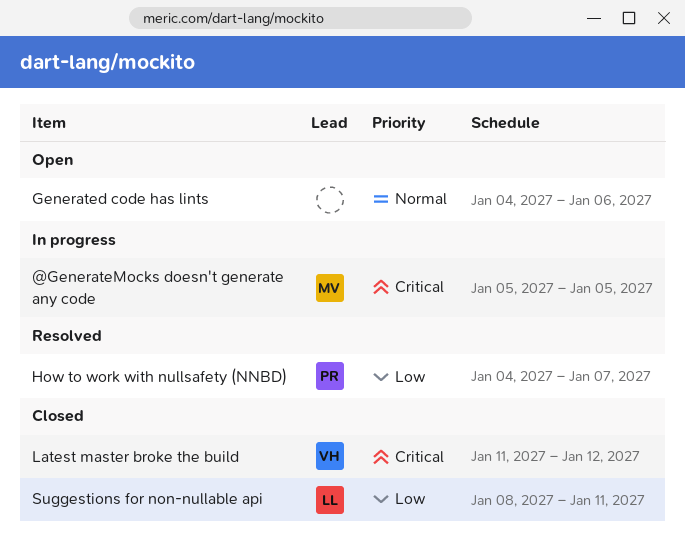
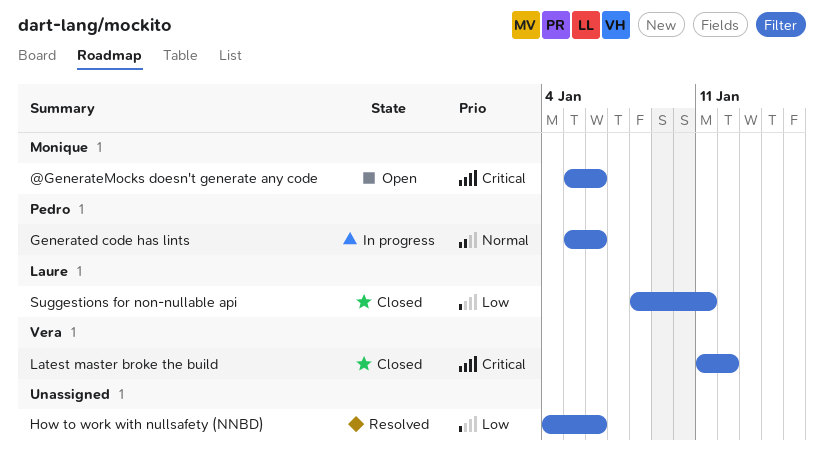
@GenerateMocks doesn't generate any code, status: In progress -> Open
@GenerateMocks doesn't generate any code, due: Jan 5 -> Jan 6
Generated code has lints, status: Open -> In progress
Generated code has lints, owner: none -> Pedro
Generated code has lints, start: Jan 4 -> Jan 5
How to work with nullsafety (NNBD), owner: Pedro -> none
How to work with nullsafety (NNBD), due: Jan 7 -> Jan 6

